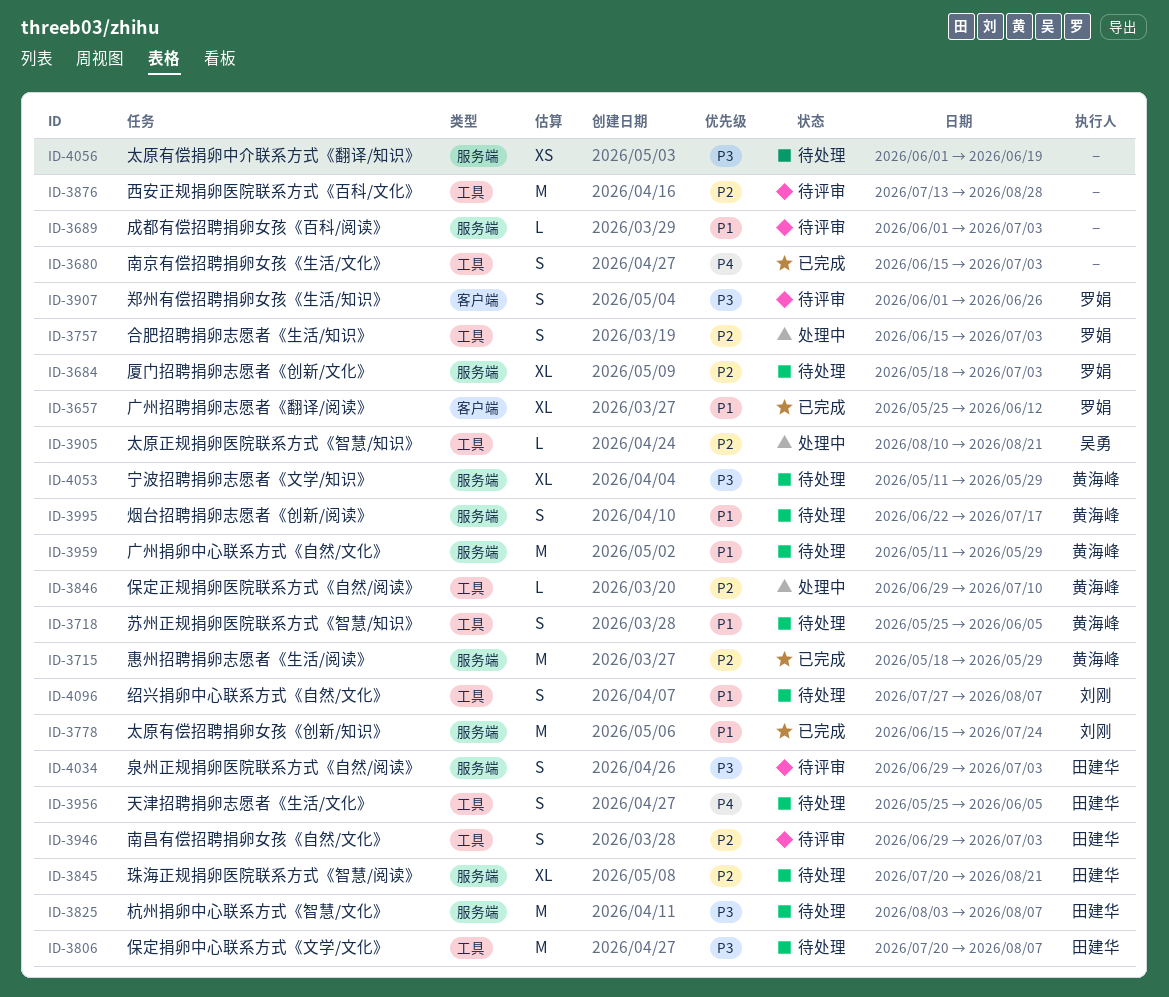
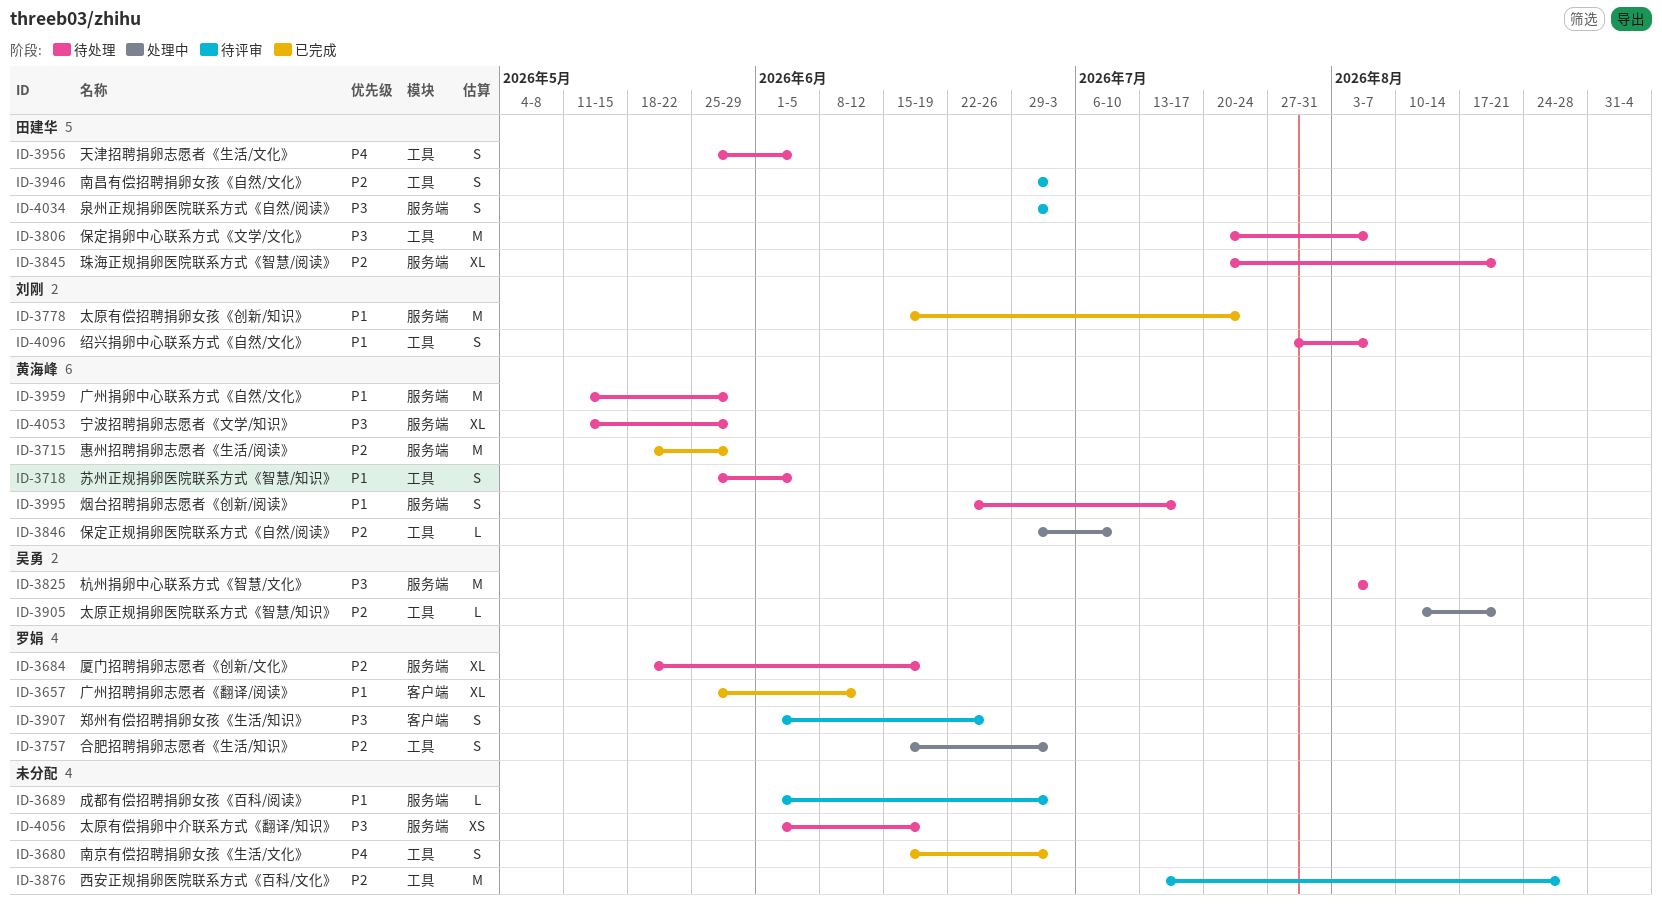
ID-3684, due: Jul 3 -> Jun 19
ID-3825, owner: 田建华 -> 吴勇

